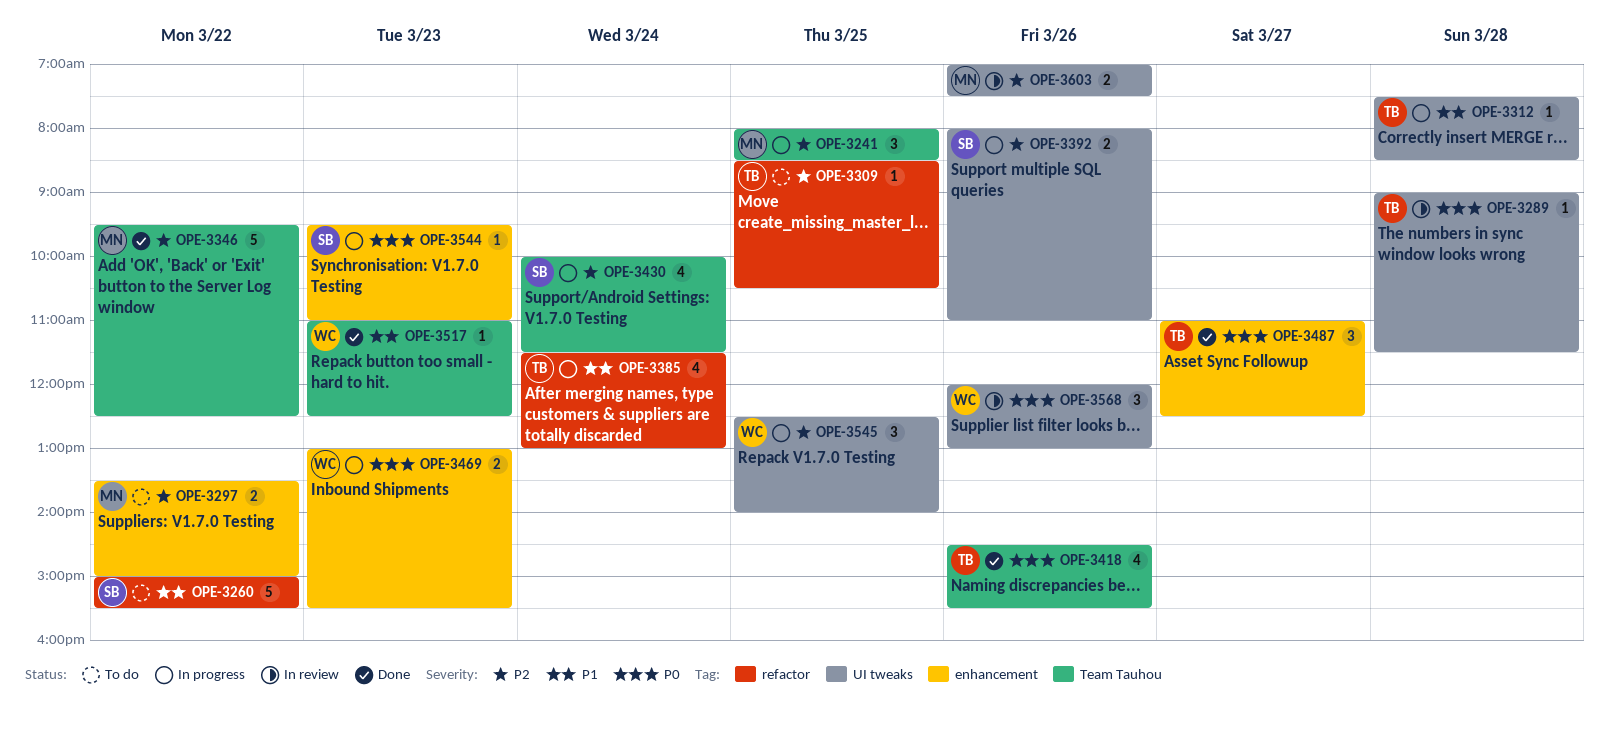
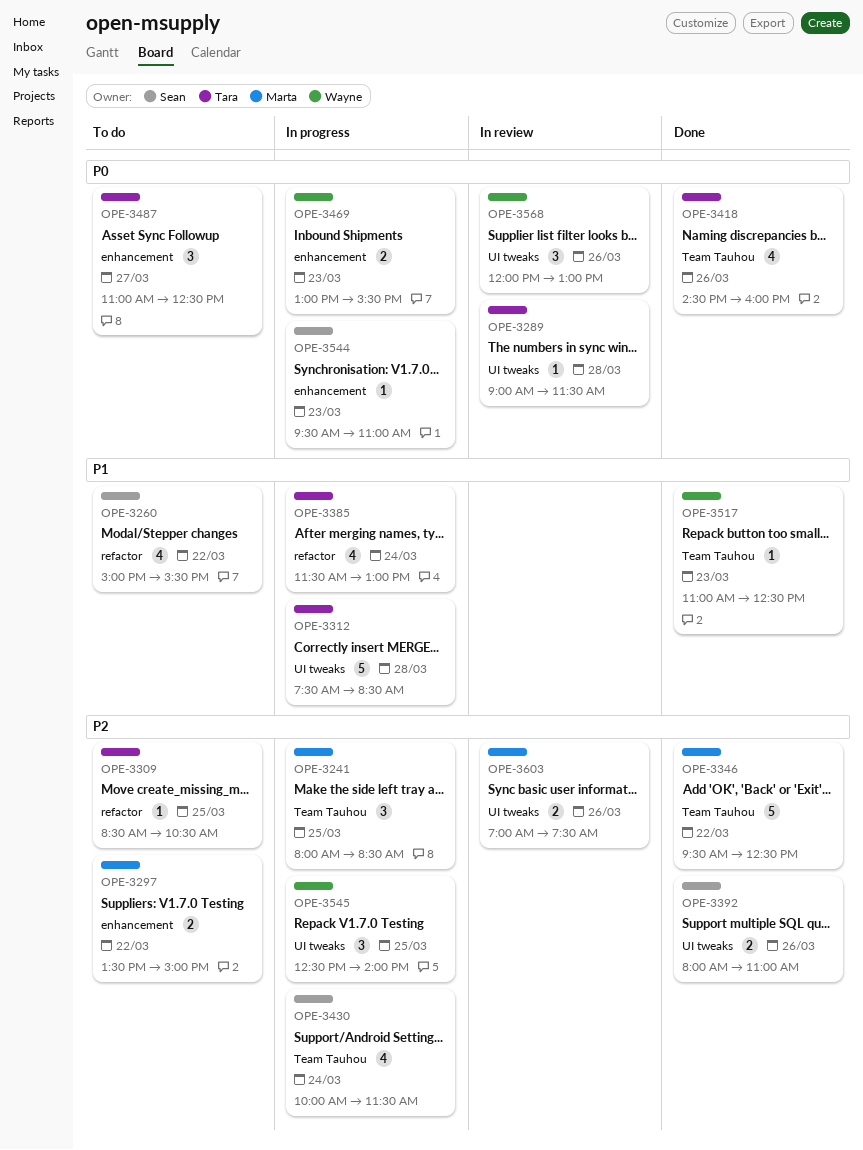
OPE-3260, estimate: 5 -> 4
OPE-3312, estimate: 1 -> 5
OPE-3392, status: In progress -> Done
OPE-3418, ends: 15:30 -> 16:00
OPE-3487, status: Done -> To do

